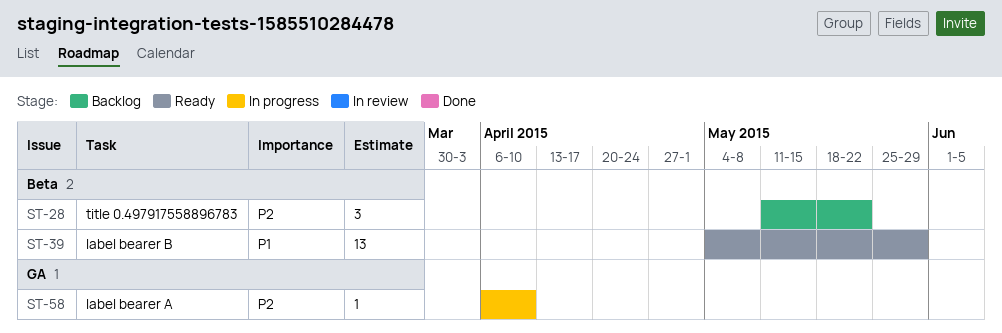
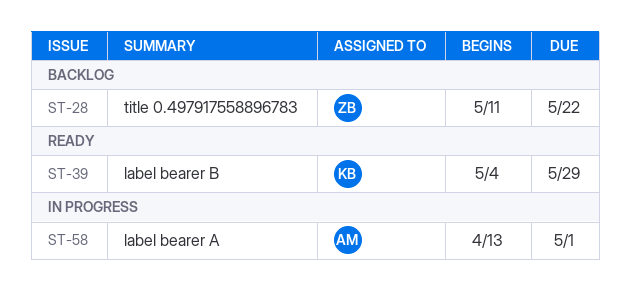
ST-58, start: Apr 6 -> Apr 13
ST-58, due: Apr 10 -> May 1

